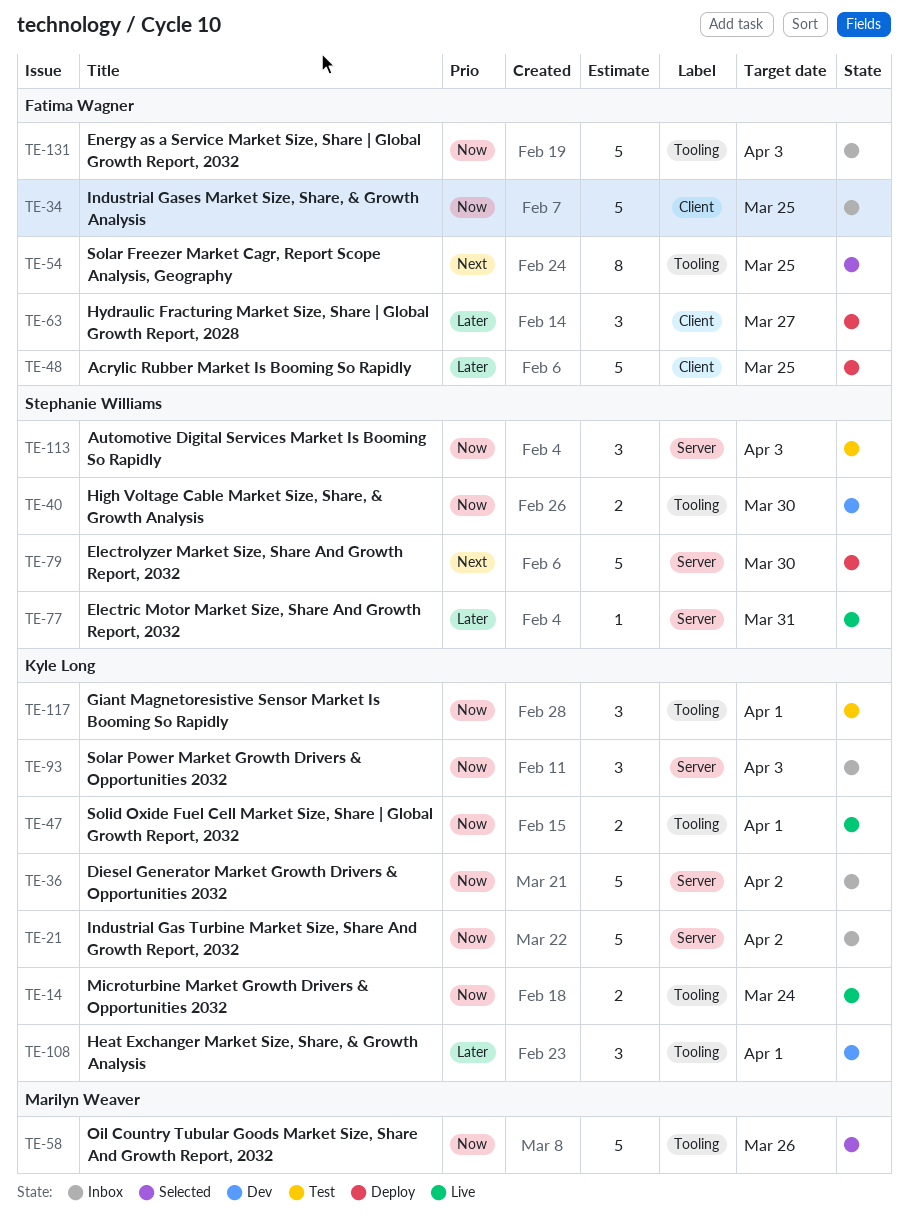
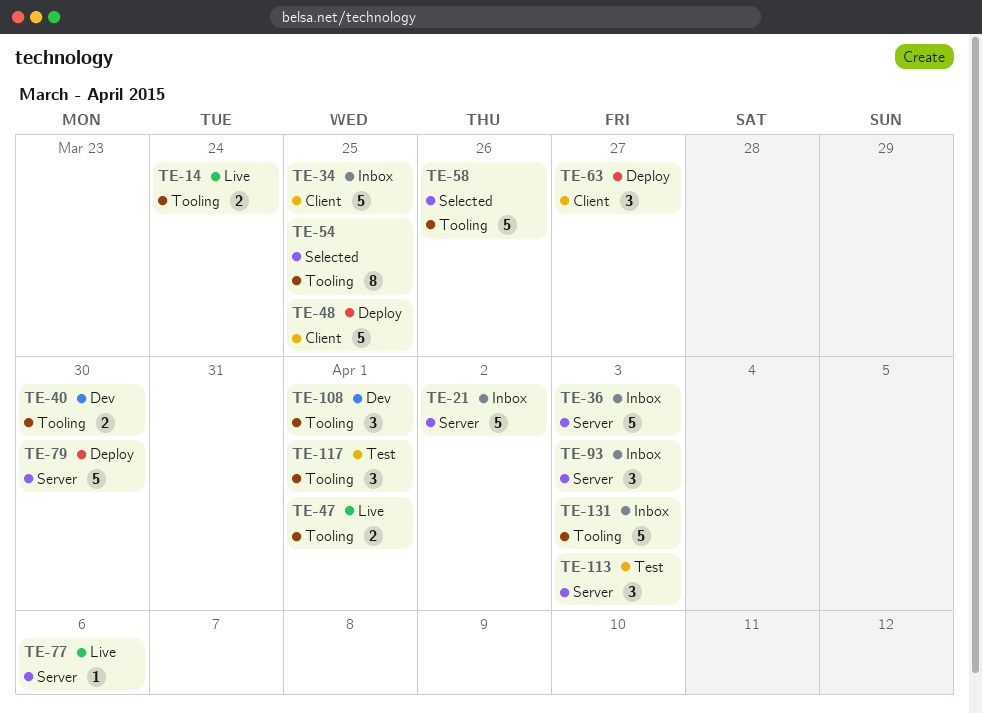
TE-36, due: Apr 2 -> Apr 3
TE-77, due: Mar 31 -> Apr 6

